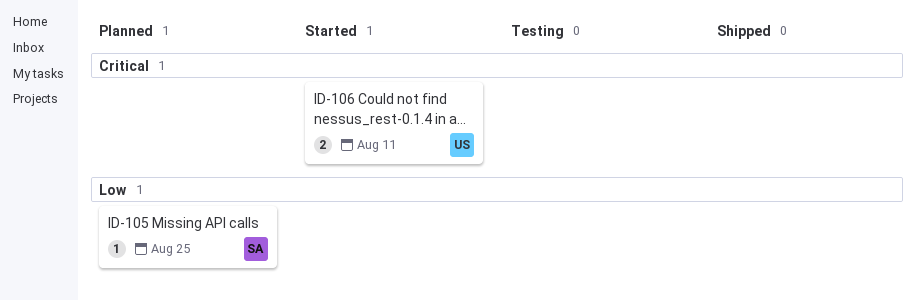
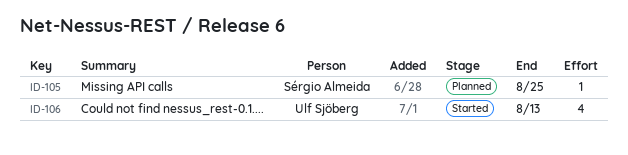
ID-106, estimate: 2 -> 4
ID-106, due: Aug 11 -> Aug 13

